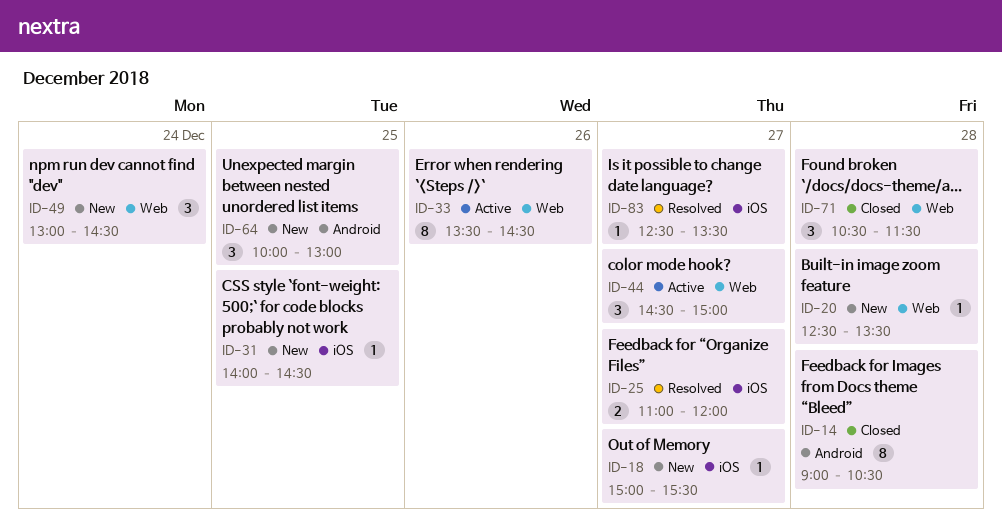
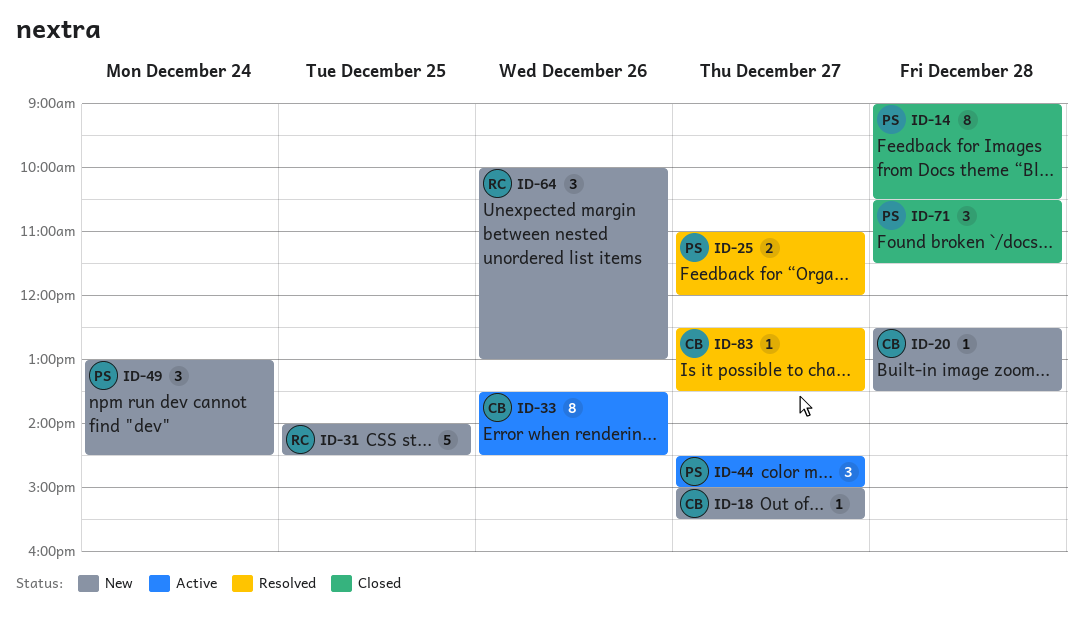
ID-31, estimate: 1 -> 5
ID-64, day: Dec 25 -> Dec 26

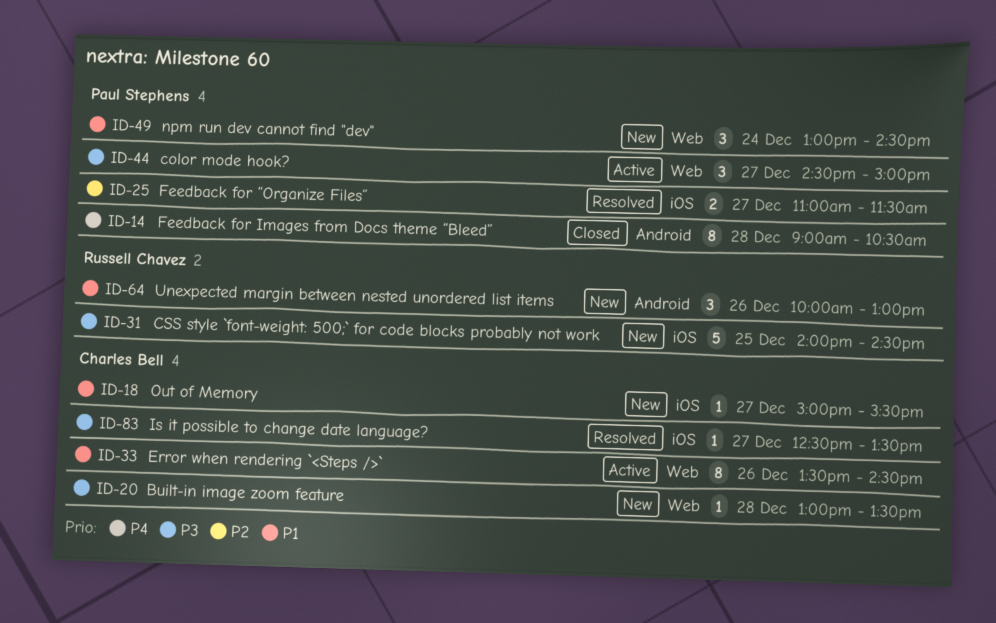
ID-20, begins: 12:30 -> 13:00
ID-25, ends: 12:00 -> 11:30
ID-71: present -> none

